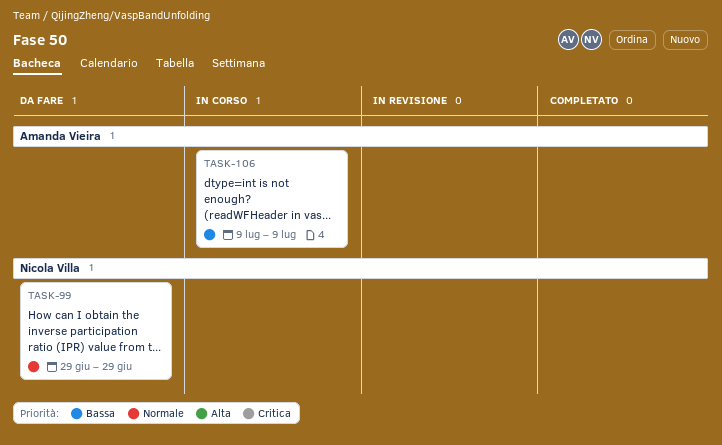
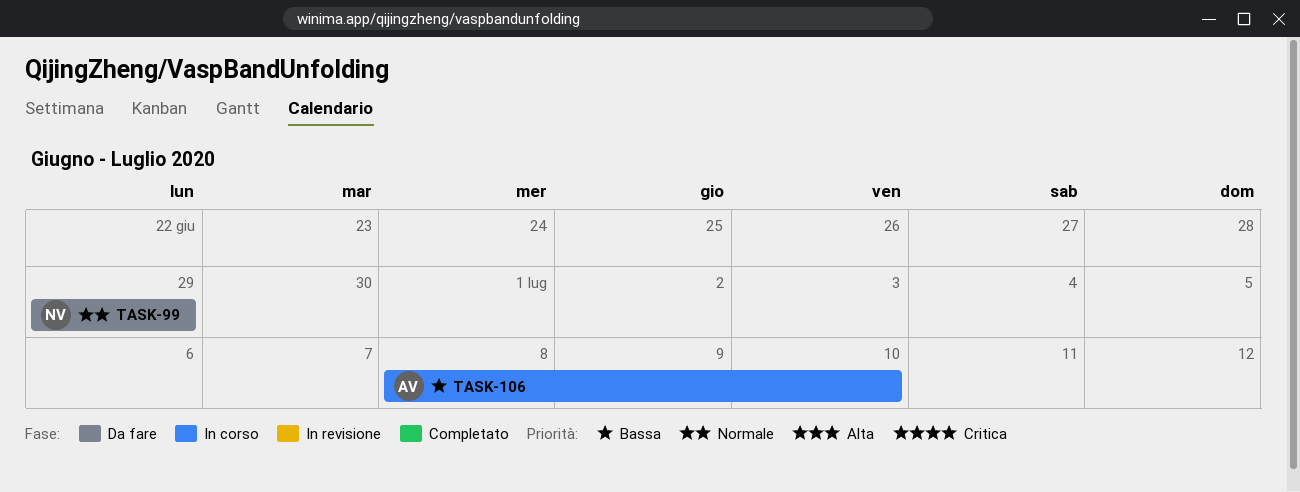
TASK-106, start: Jul 9 -> Jul 8
TASK-106, due: Jul 9 -> Jul 10

